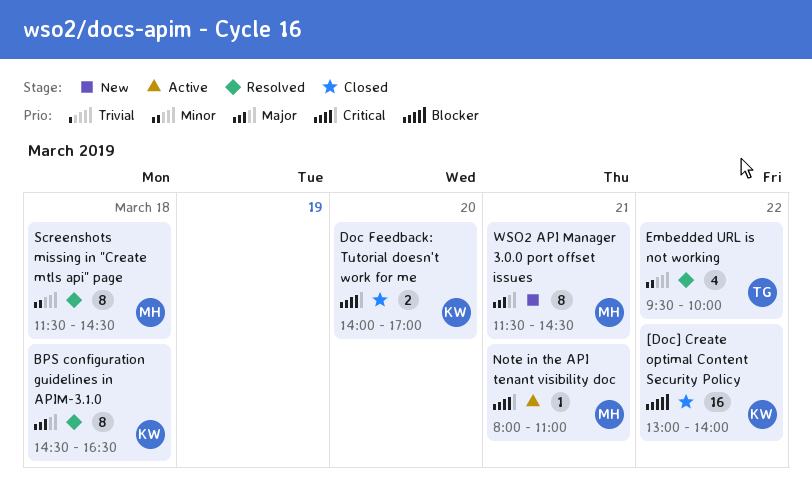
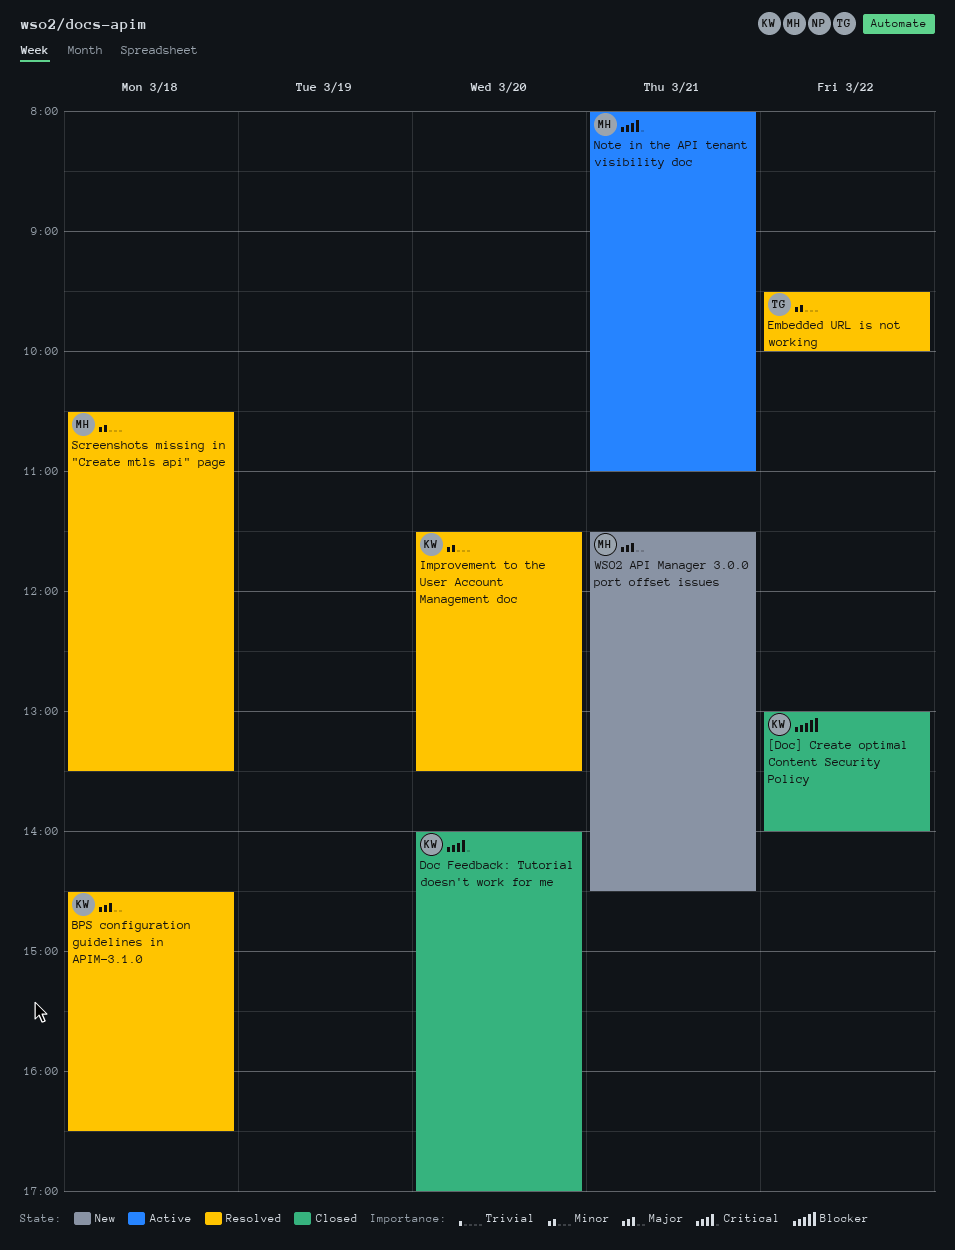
Improvement to the User Account Management doc: none -> present
Screenshots missing in "Create mtls api" page, begins: 11:30 -> 10:30
Screenshots missing in "Create mtls api" page, ends: 14:30 -> 13:30

